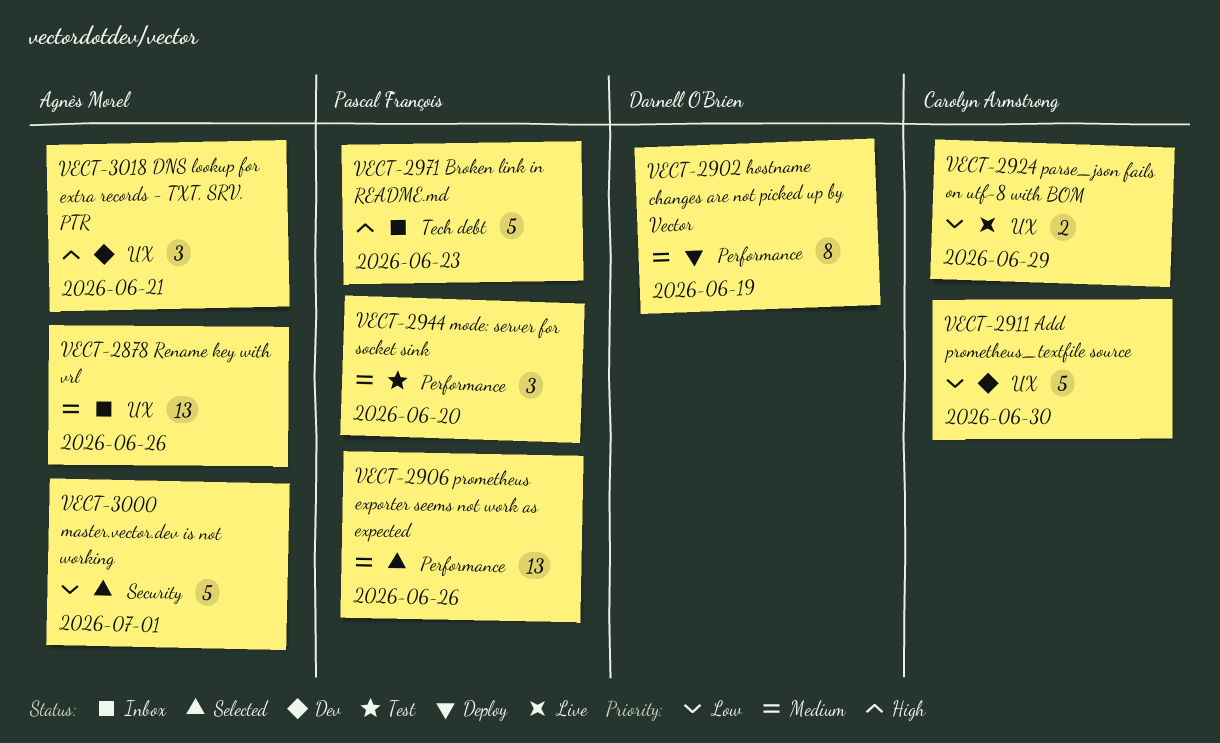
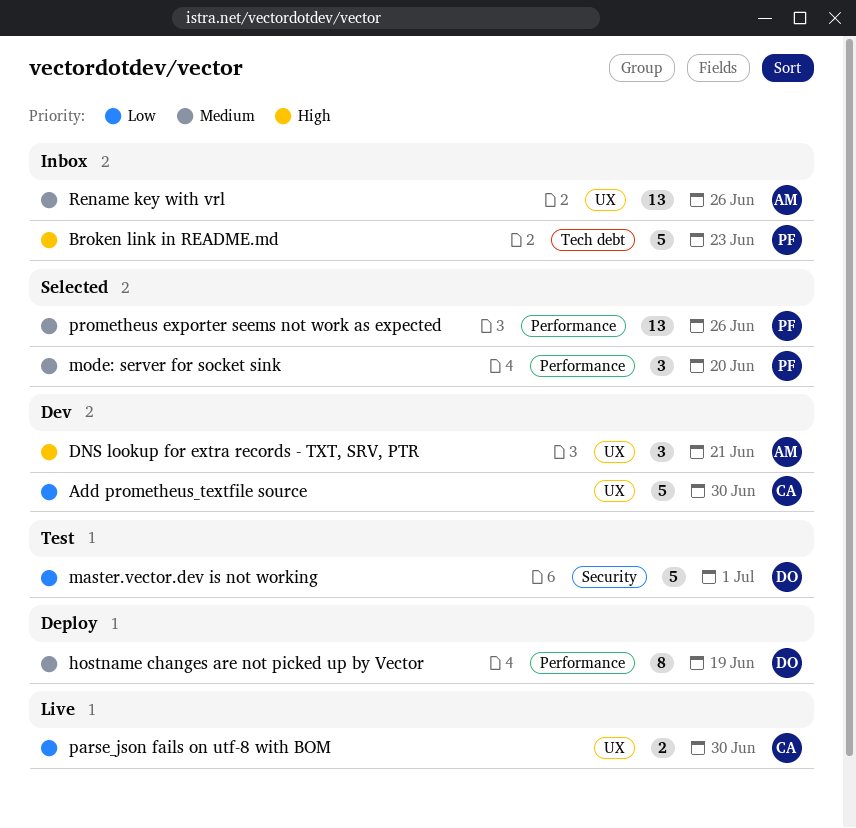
master.vector.dev is not working, status: Selected -> Test
master.vector.dev is not working, owner: Agnès Morel -> Darnell O'Brien
mode: server for socket sink, status: Test -> Selected
parse_json fails on utf-8 with BOM, due: Jun 29 -> Jun 30

